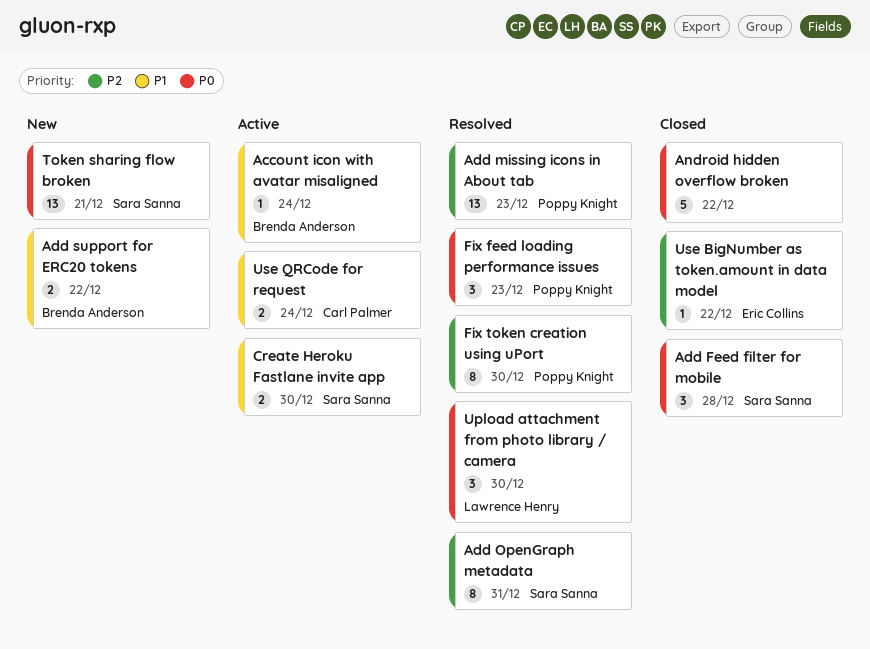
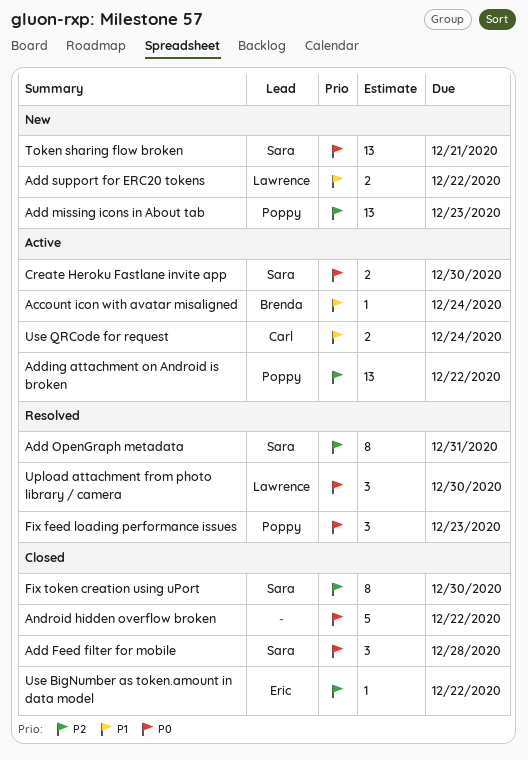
Add missing icons in About tab, status: Resolved -> New
Add support for ERC20 tokens, owner: Brenda Anderson -> Lawrence Henry
Adding attachment on Android is broken: none -> present
Create Heroku Fastlane invite app, priority: P1 -> P0
Fix token creation using uPort, status: Resolved -> Closed
Fix token creation using uPort, owner: Poppy Knight -> Sara Sanna

